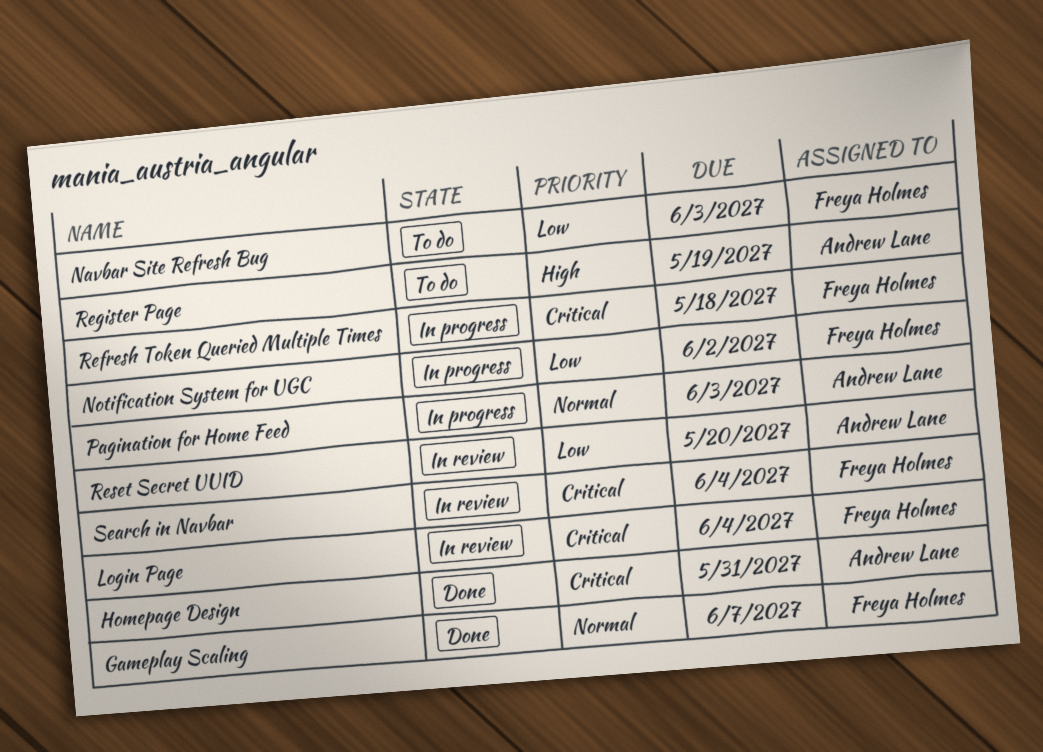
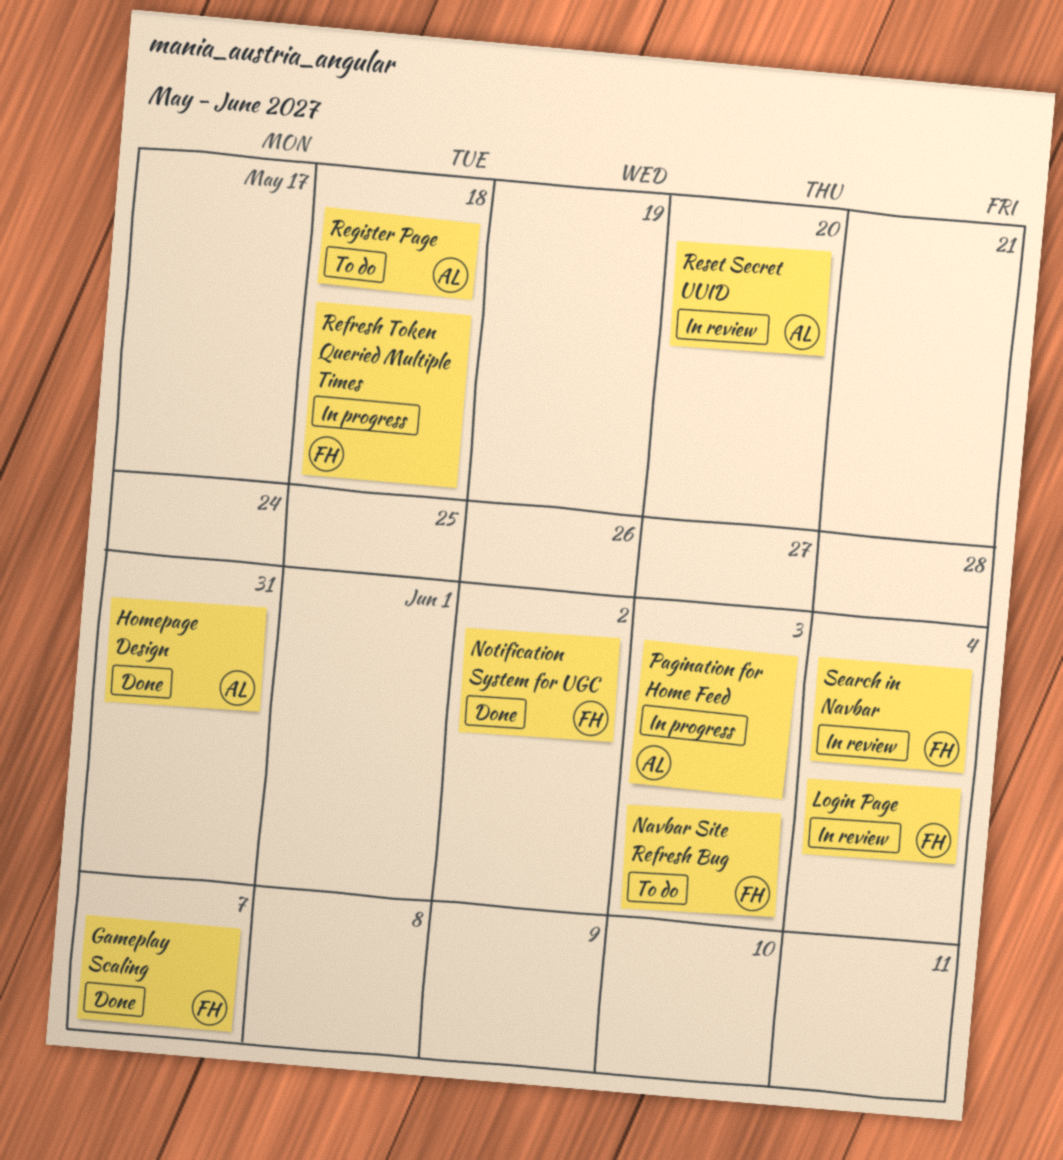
Notification System for UGC, status: In progress -> Done
Register Page, due: May 19 -> May 18

